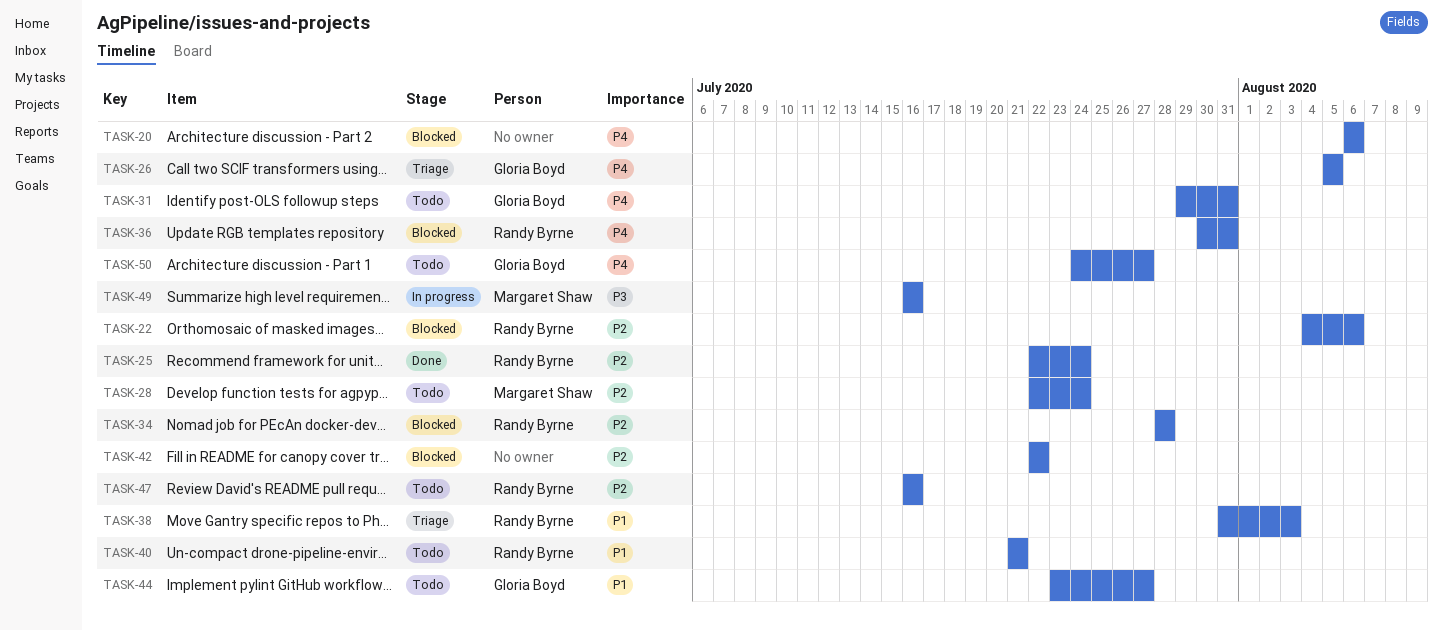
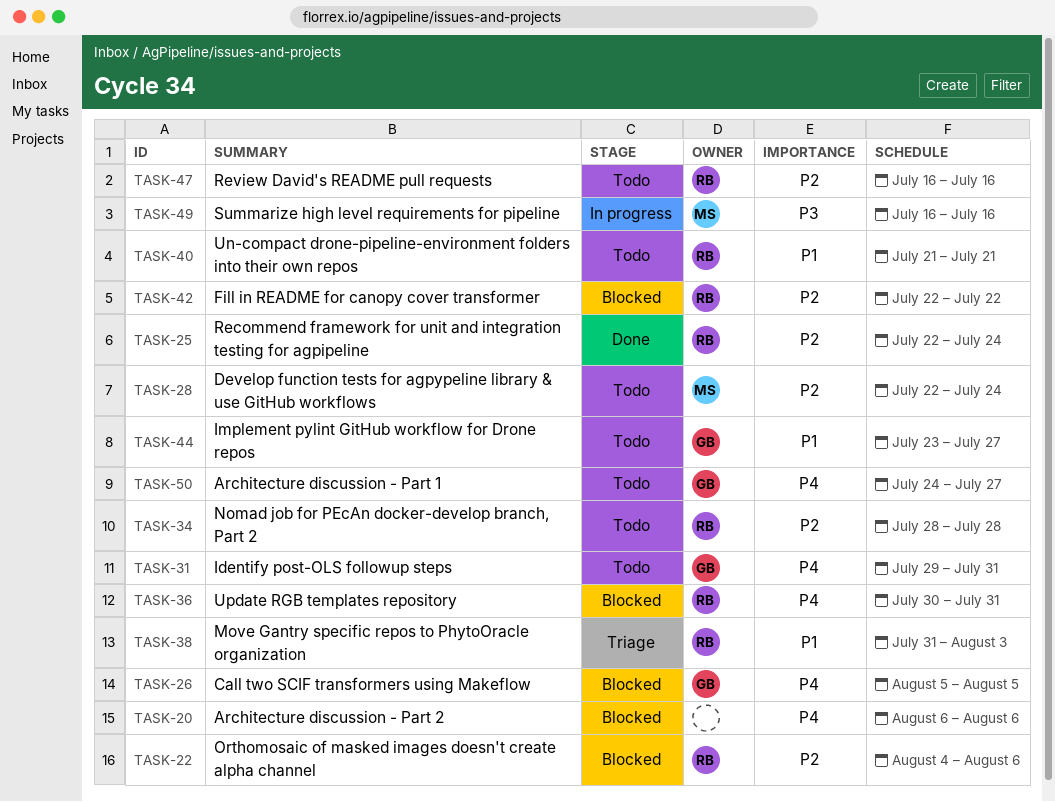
TASK-26, status: Triage -> Blocked
TASK-34, status: Blocked -> Todo
TASK-42, owner: none -> Randy Byrne

